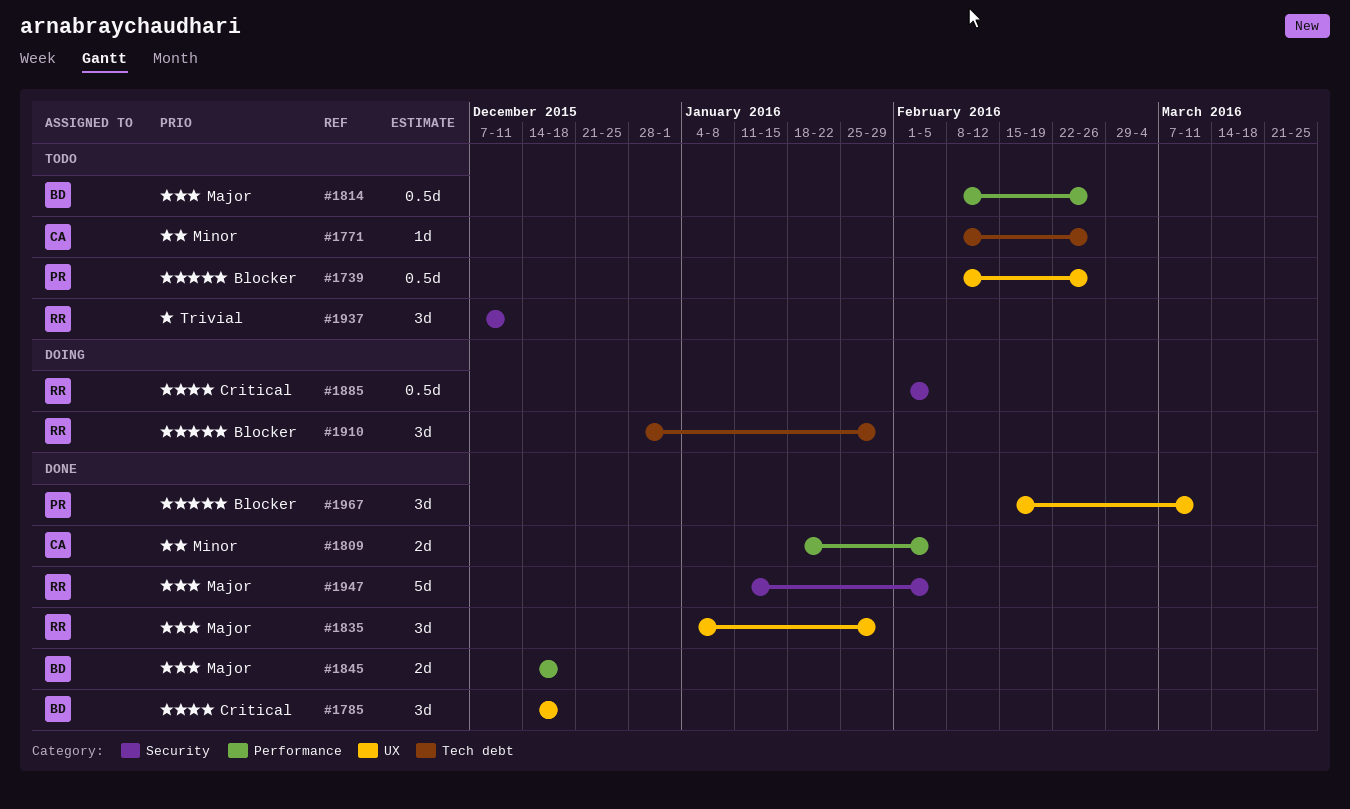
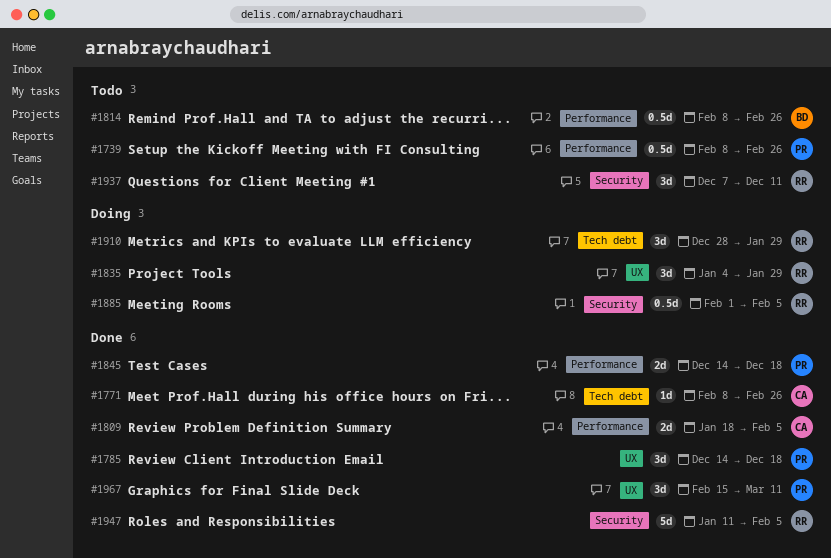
#1739, label: UX -> Performance
#1771, status: Todo -> Done
#1785, owner: BD -> PR
#1835, status: Done -> Doing
#1845, owner: BD -> PR

